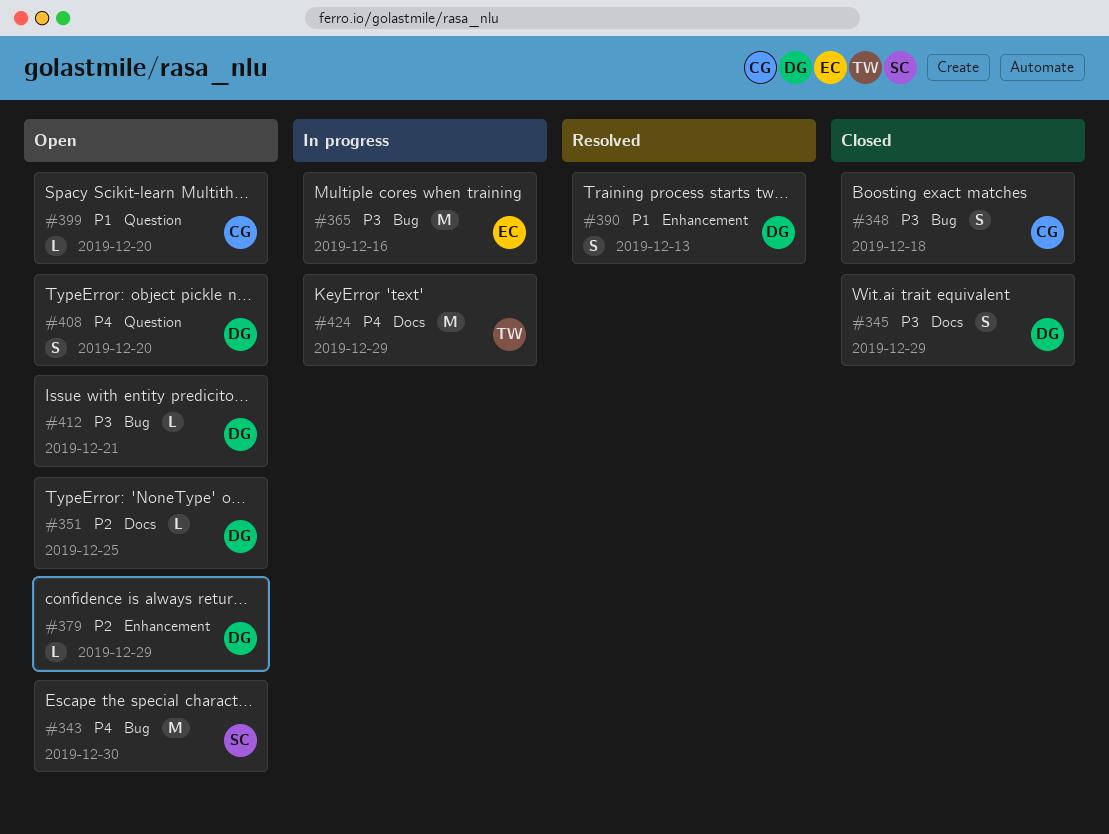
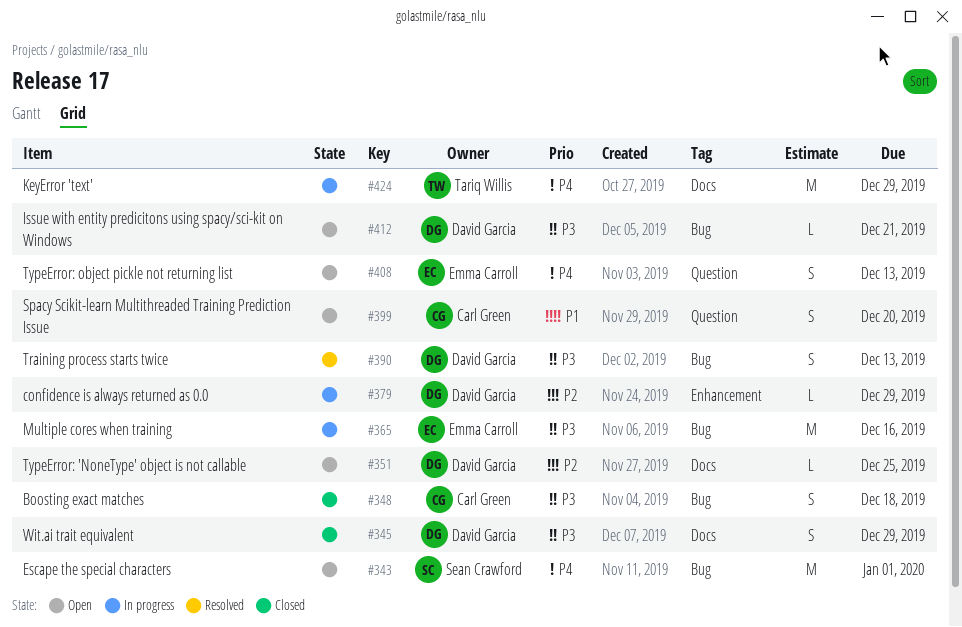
#343, due: Dec 30 -> Jan 1
#379, status: Open -> In progress
#390, priority: P1 -> P3
#390, label: Enhancement -> Bug
#399, estimate: L -> S
#408, owner: David Garcia -> Emma Carroll
#408, due: Dec 20 -> Dec 13

